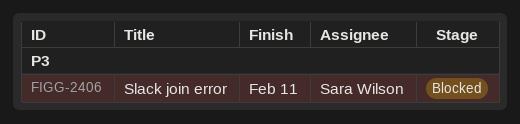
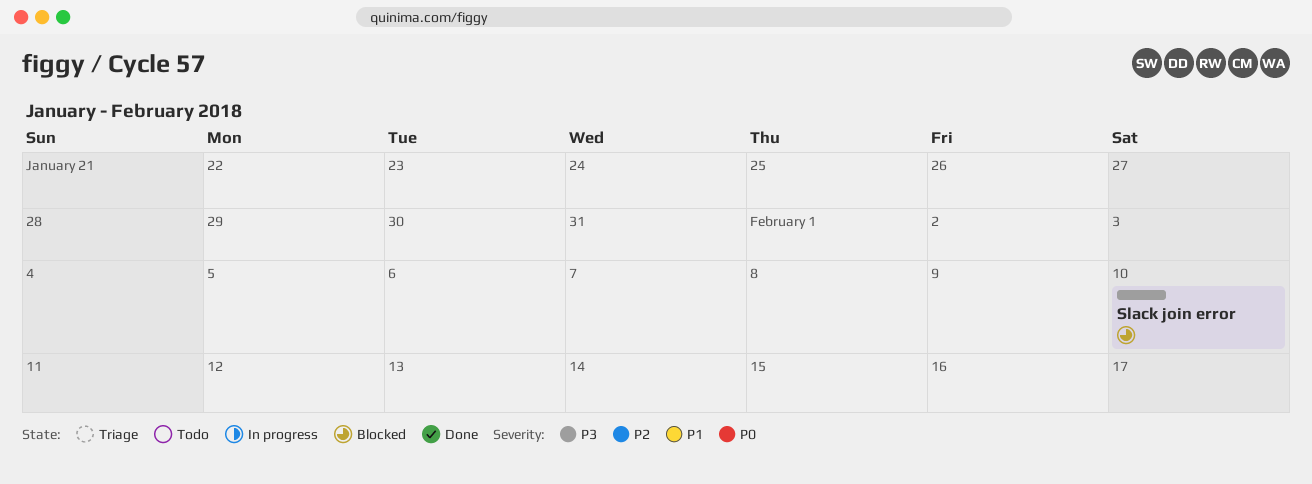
Slack join error, due: Feb 11 -> Feb 10

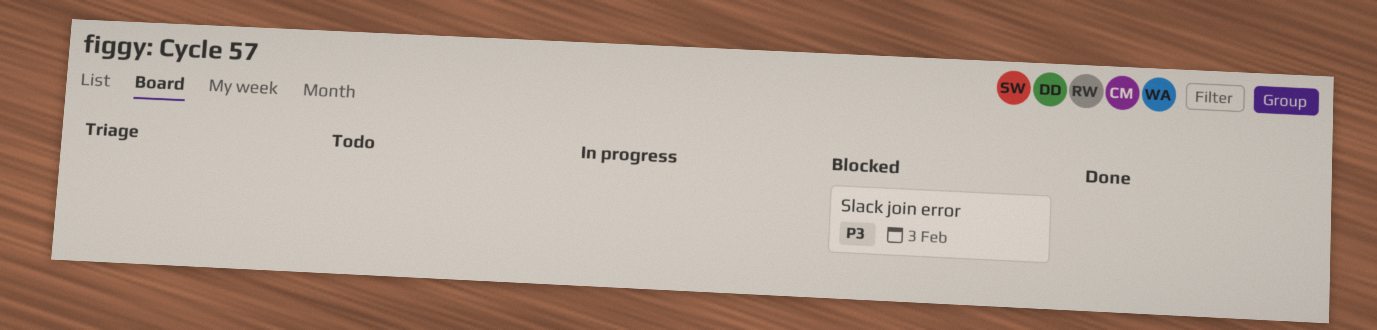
Slack join error, due: Feb 10 -> Feb 3

